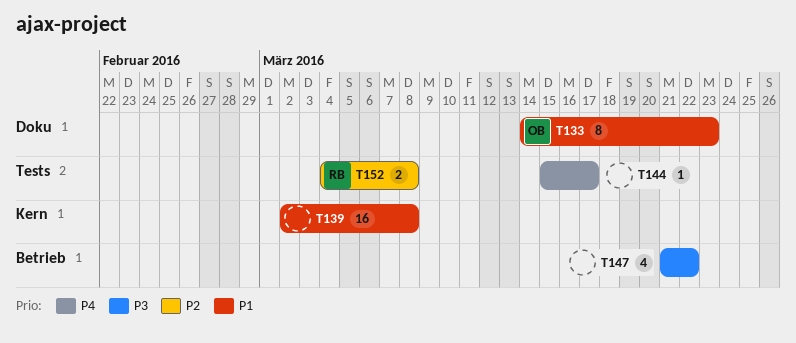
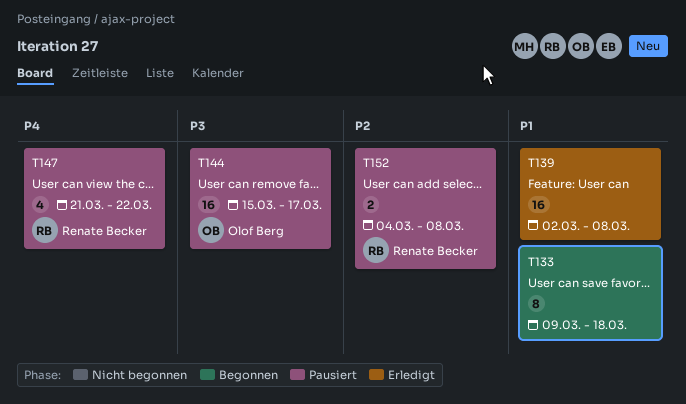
T133, owner: Olof Berg -> none
T133, start: Mar 14 -> Mar 9
T133, due: Mar 23 -> Mar 18
T144, owner: none -> Olof Berg
T144, priority: P4 -> P3
T144, estimate: 1 -> 16
T147, owner: none -> Renate Becker
T147, priority: P3 -> P4

